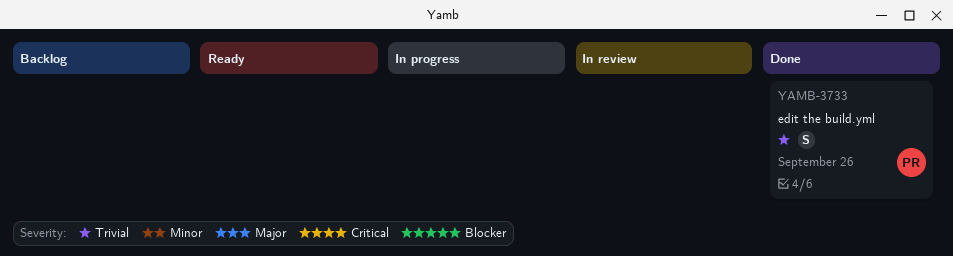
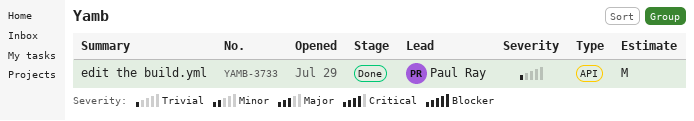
YAMB-3733, estimate: S -> M

